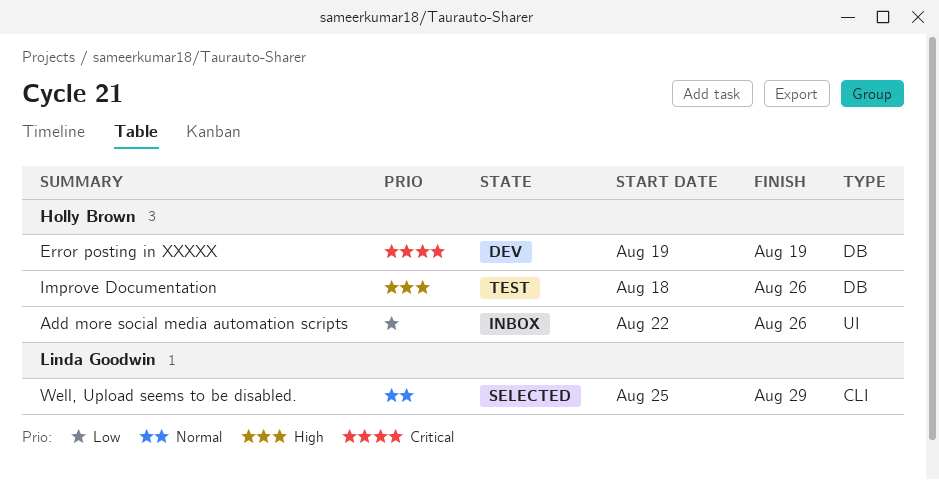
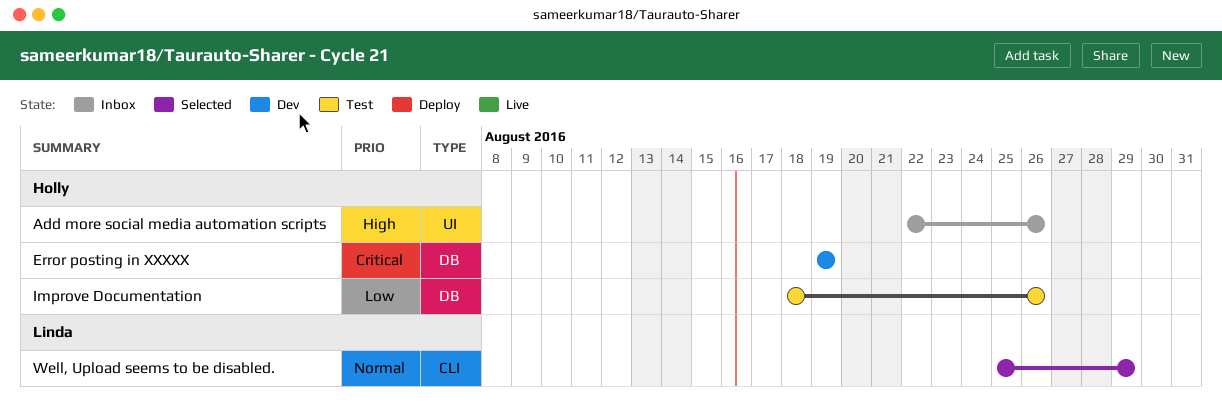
Add more social media automation scripts, priority: Low -> High
Improve Documentation, priority: High -> Low

